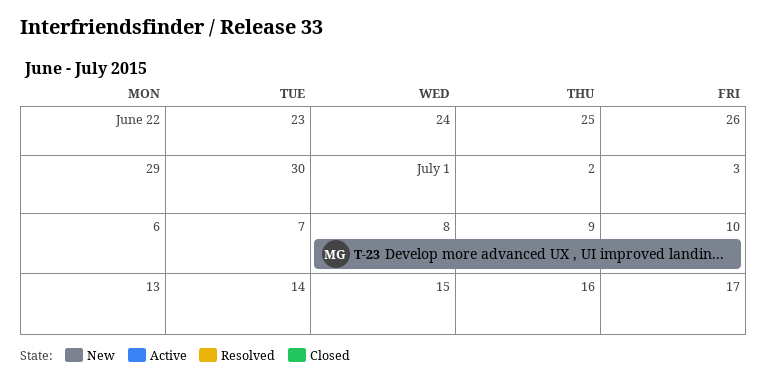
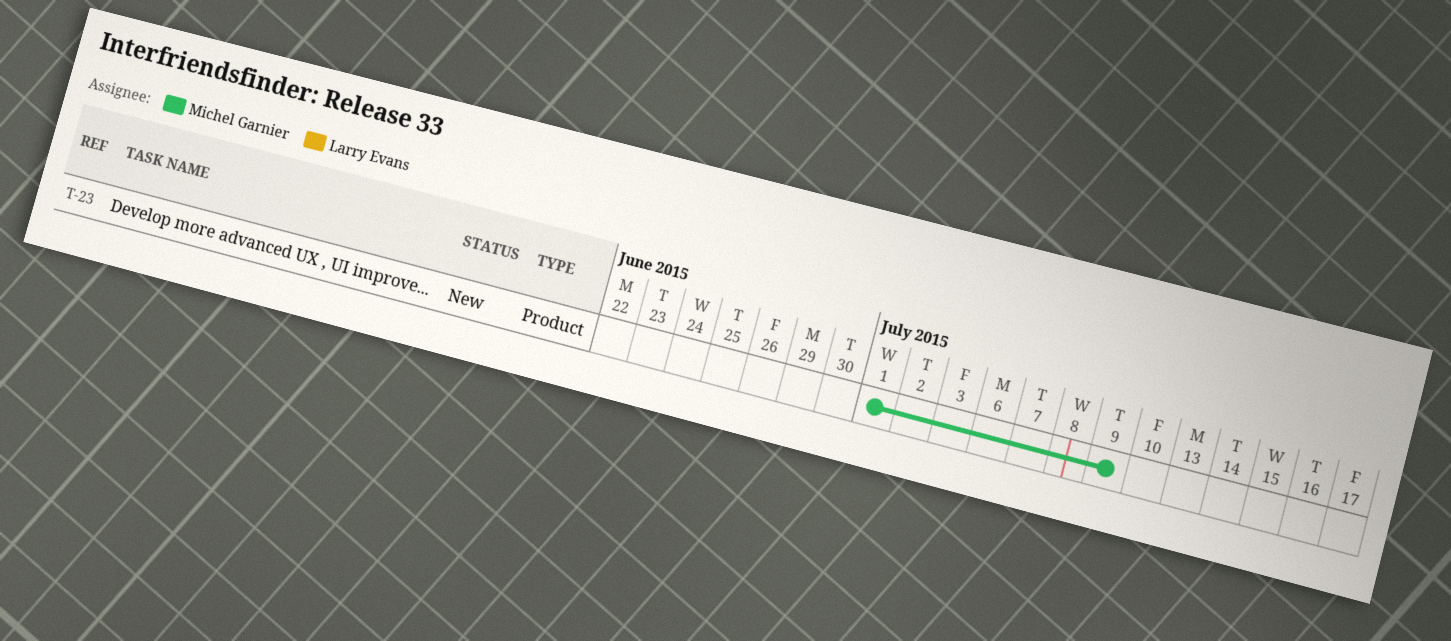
T-23, start: Jul 8 -> Jul 1
T-23, due: Jul 10 -> Jul 9

